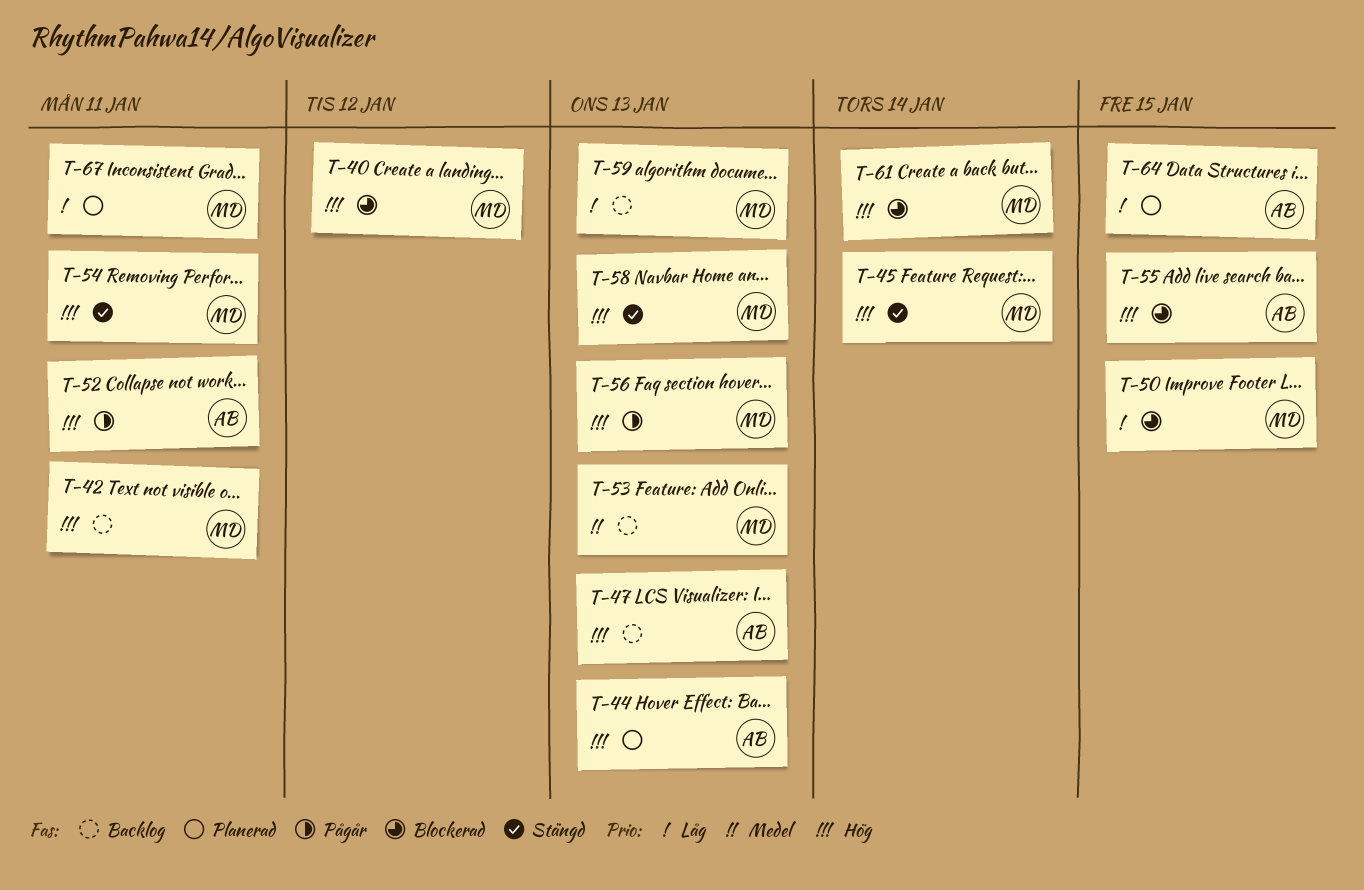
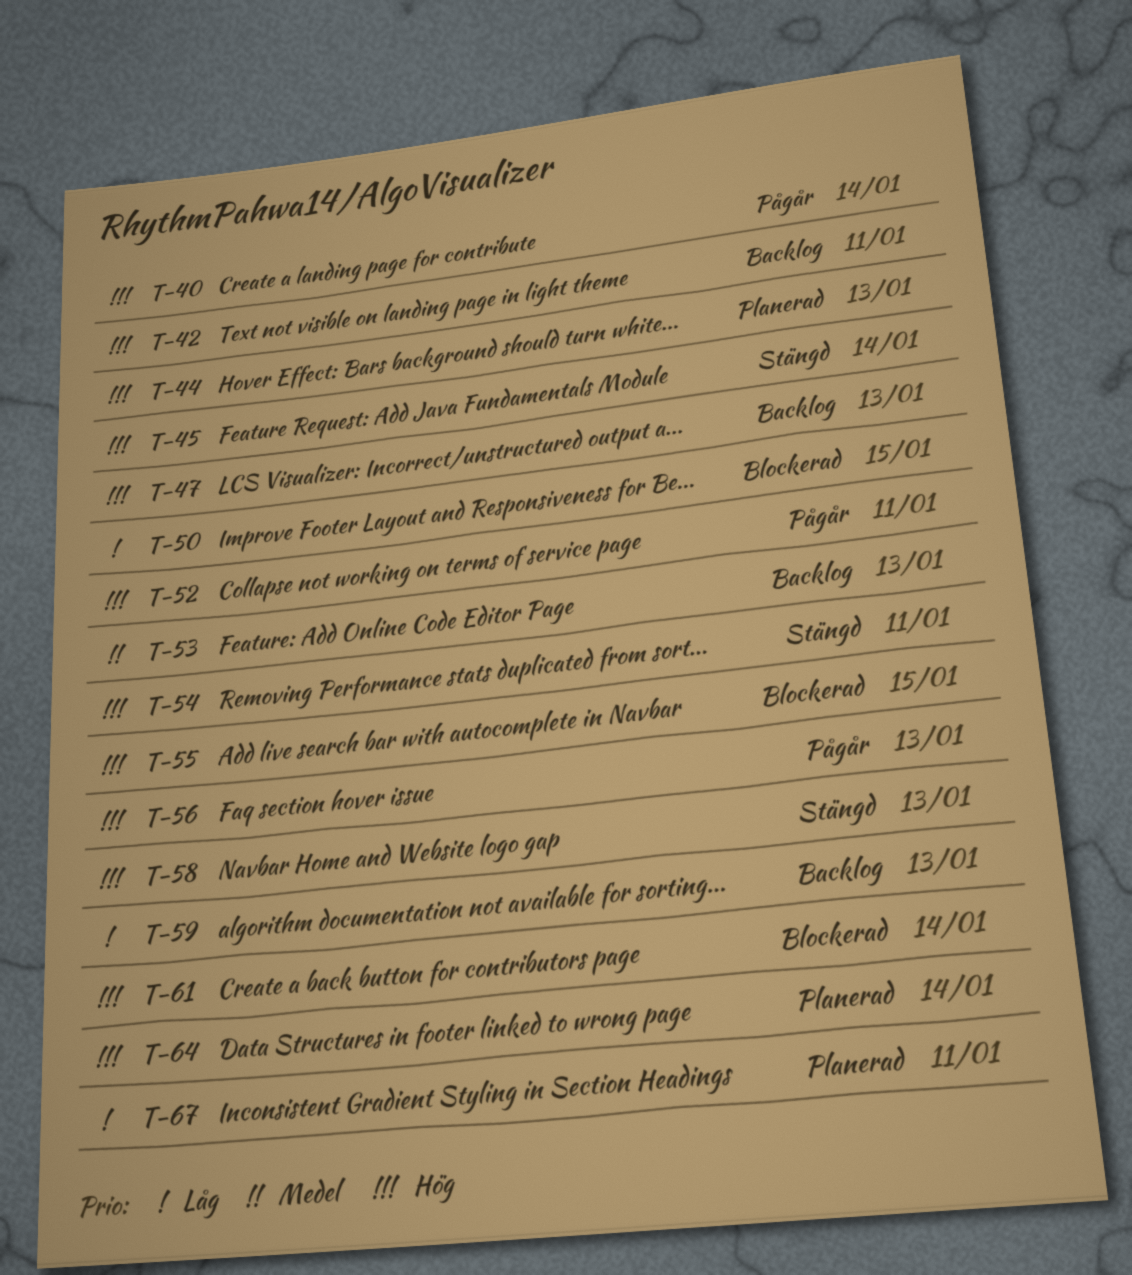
T-40, status: Blockerad -> Pågår
T-40, due: Jan 12 -> Jan 14
T-64, priority: Låg -> Hög
T-64, due: Jan 15 -> Jan 14

